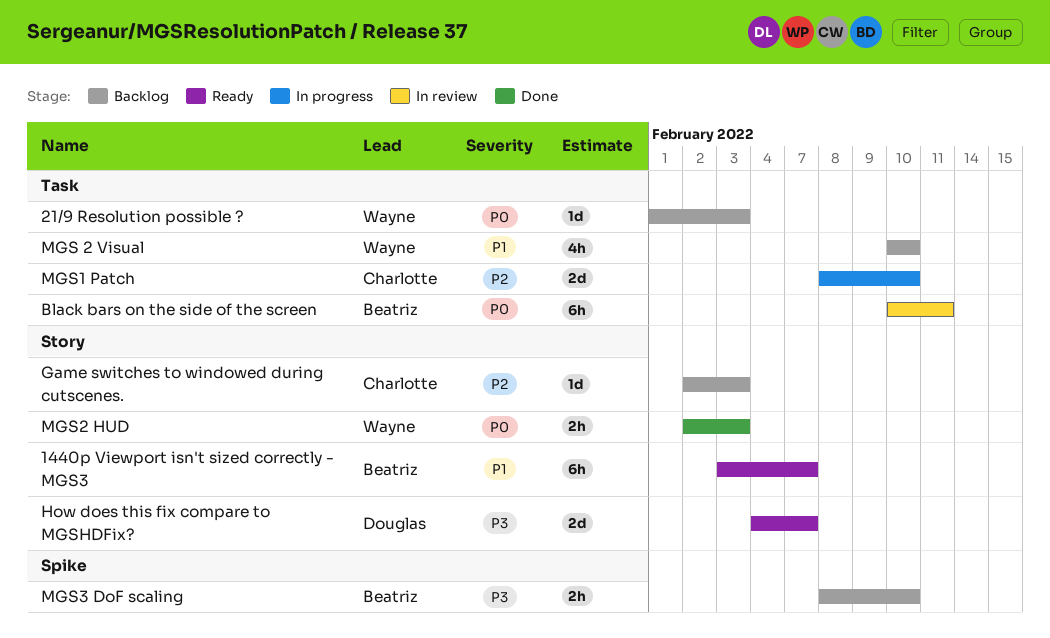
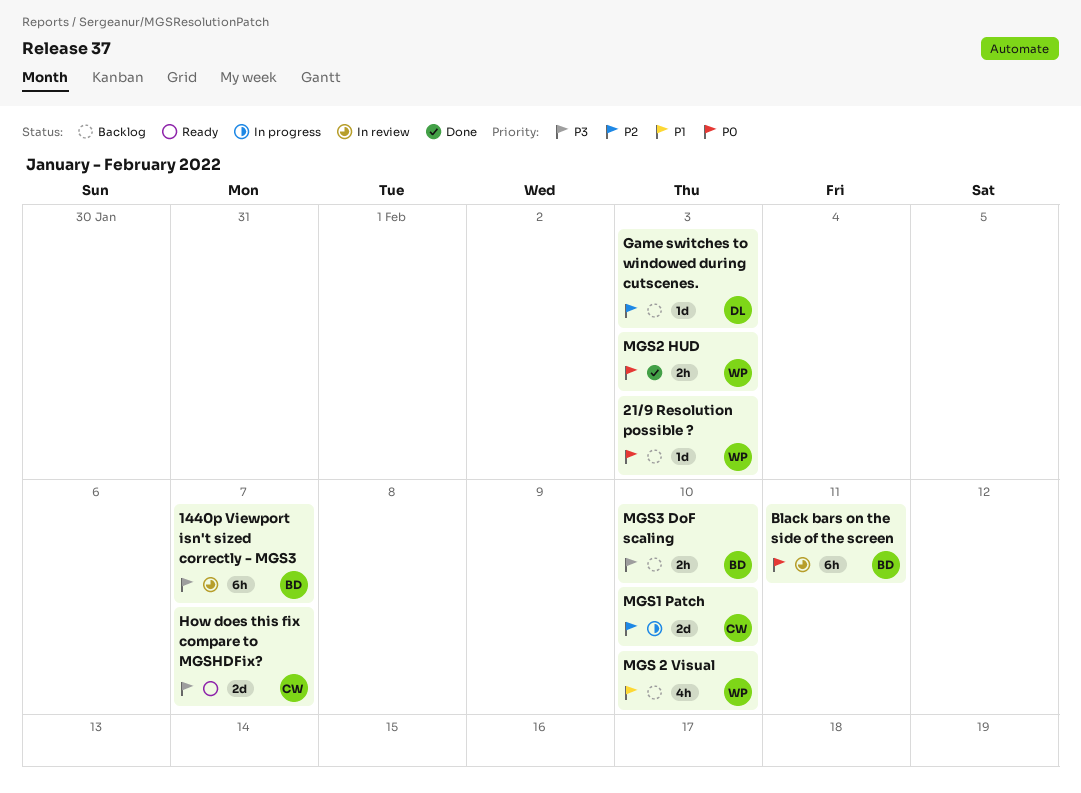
1440p Viewport isn't sized correctly - MGS3, status: Ready -> In review
1440p Viewport isn't sized correctly - MGS3, priority: P1 -> P3
Game switches to windowed during cutscenes., owner: Charlotte -> Douglas
How does this fix compare to MGSHDFix?, owner: Douglas -> Charlotte

